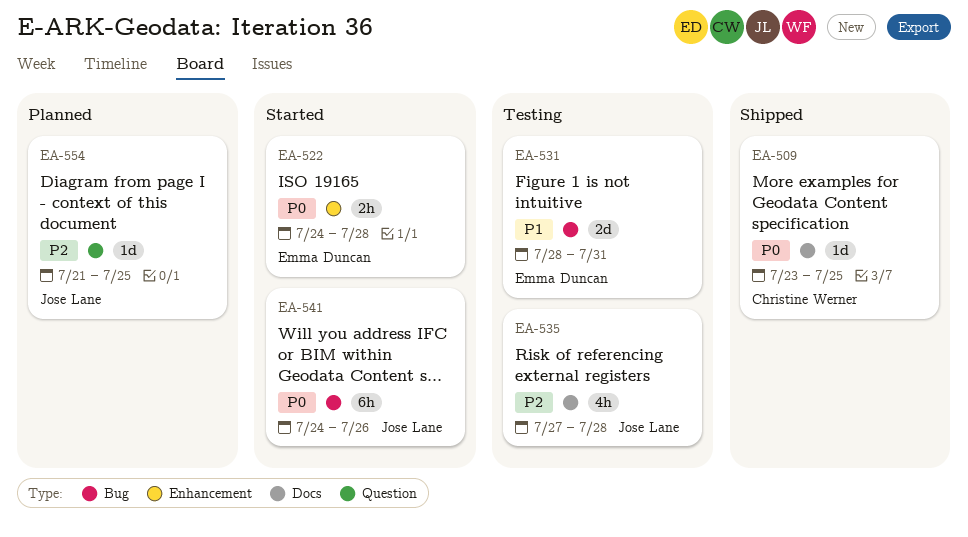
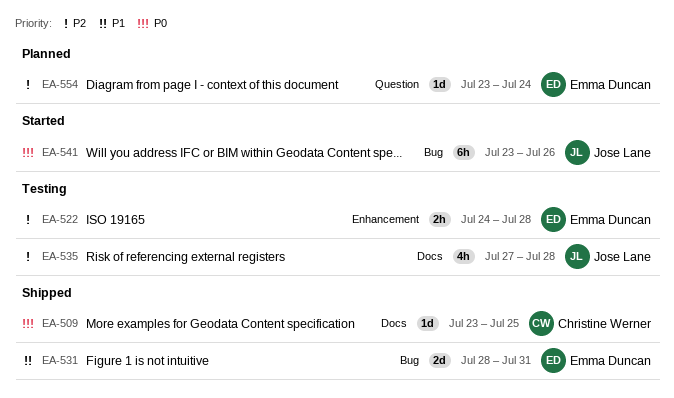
EA-522, status: Started -> Testing
EA-522, priority: P0 -> P2
EA-531, status: Testing -> Shipped
EA-541, start: Jul 24 -> Jul 23
EA-554, owner: Jose Lane -> Emma Duncan
EA-554, start: Jul 21 -> Jul 23
EA-554, due: Jul 25 -> Jul 24

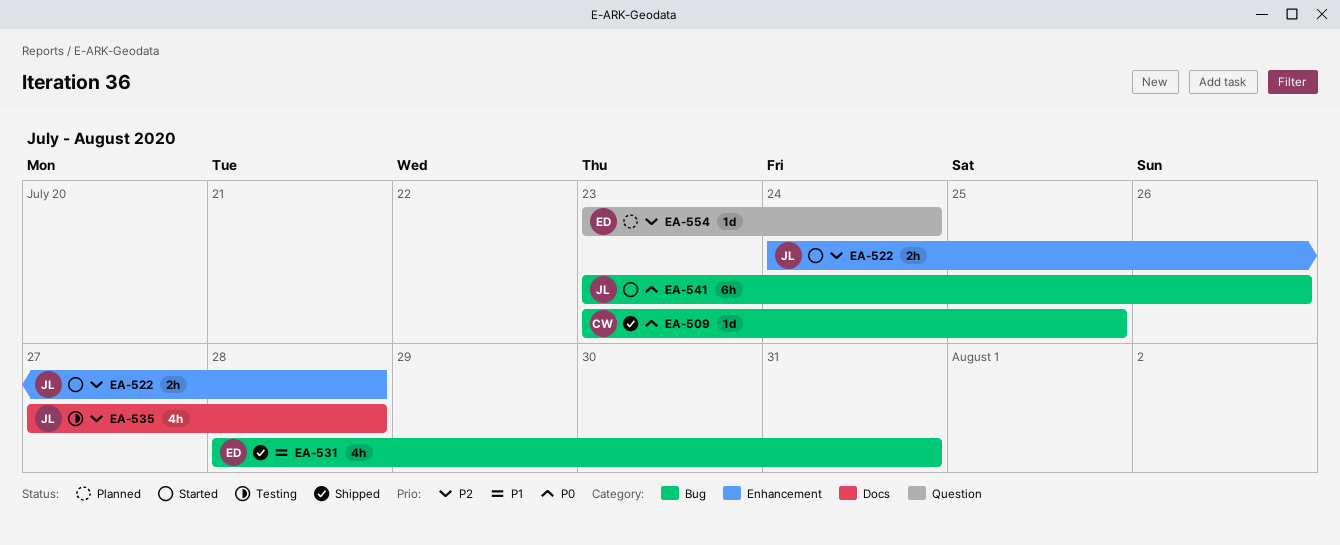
EA-509, label: Docs -> Bug
EA-522, status: Testing -> Started
EA-522, owner: Emma Duncan -> Jose Lane
EA-531, estimate: 2d -> 4h

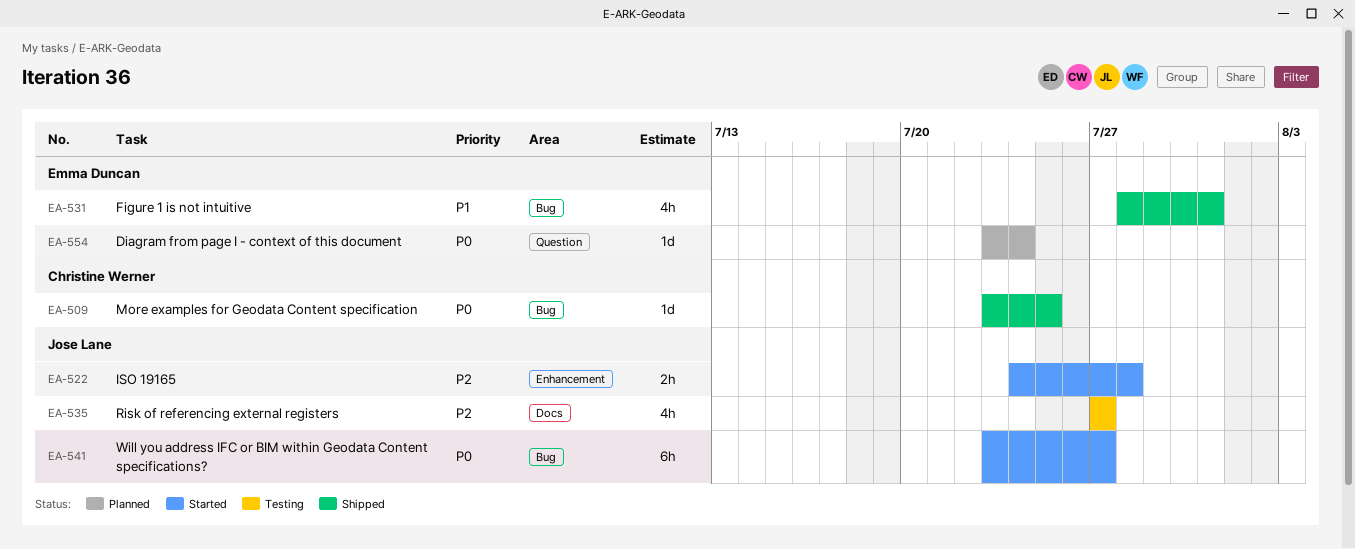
EA-535, due: Jul 28 -> Jul 27
EA-541, due: Jul 26 -> Jul 27
EA-554, priority: P2 -> P0

